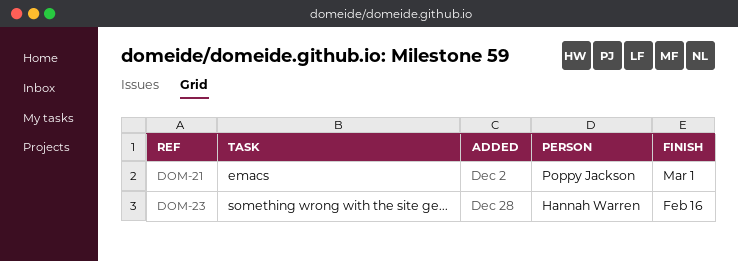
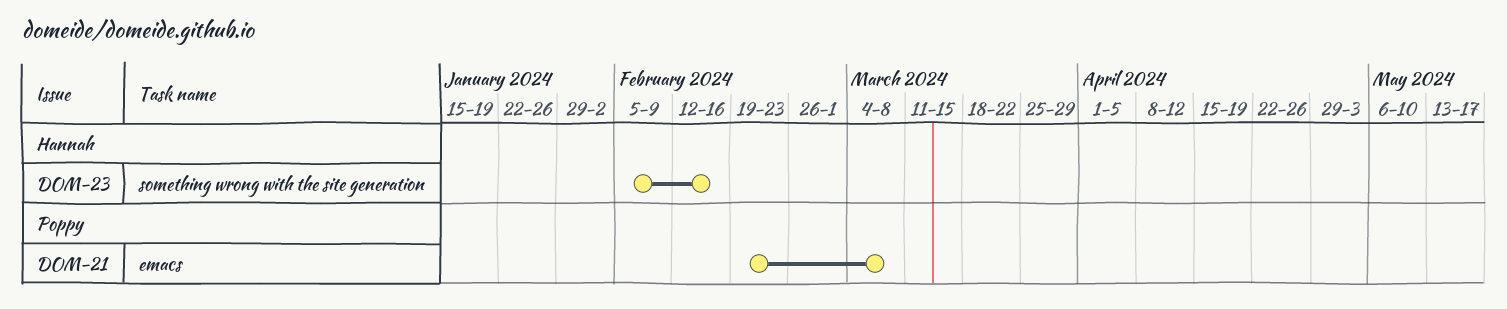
DOM-21, due: Mar 1 -> Mar 8

